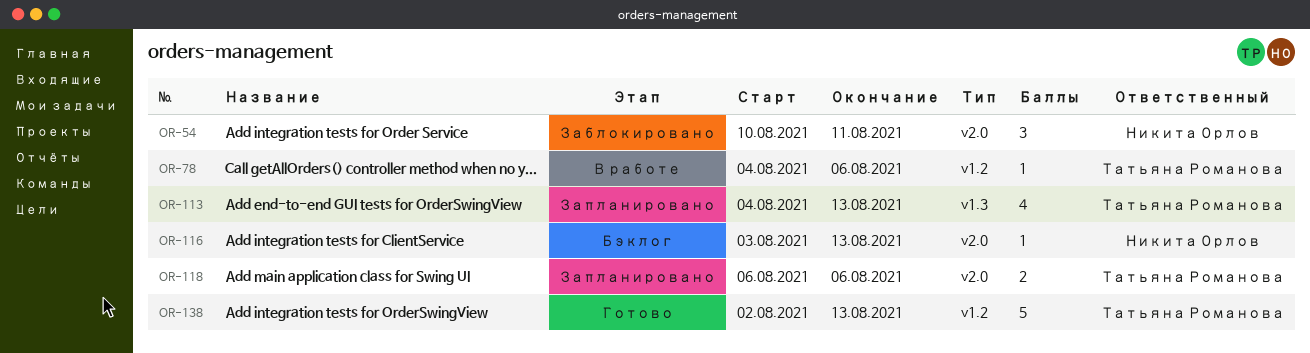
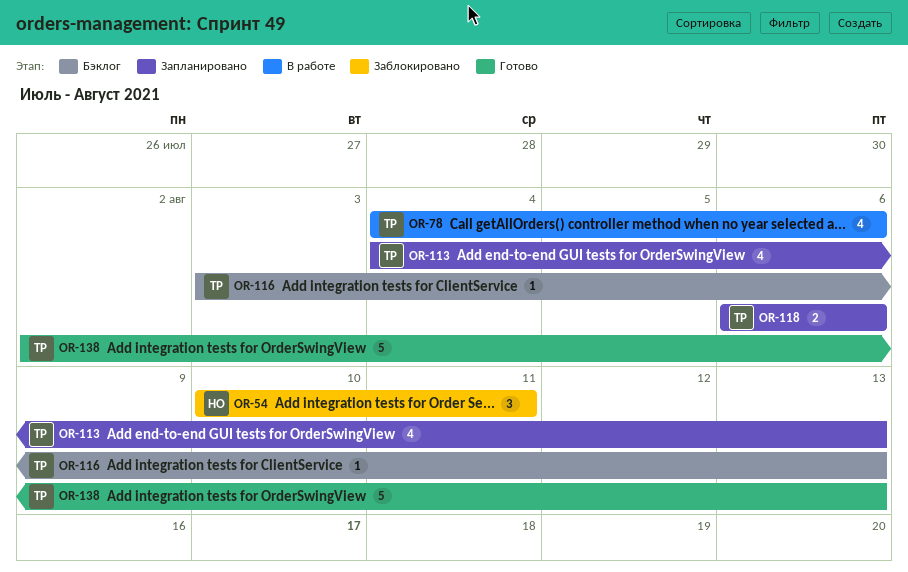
OR-78, estimate: 1 -> 4
OR-116, owner: Никита Орлов -> Татьяна Романова

